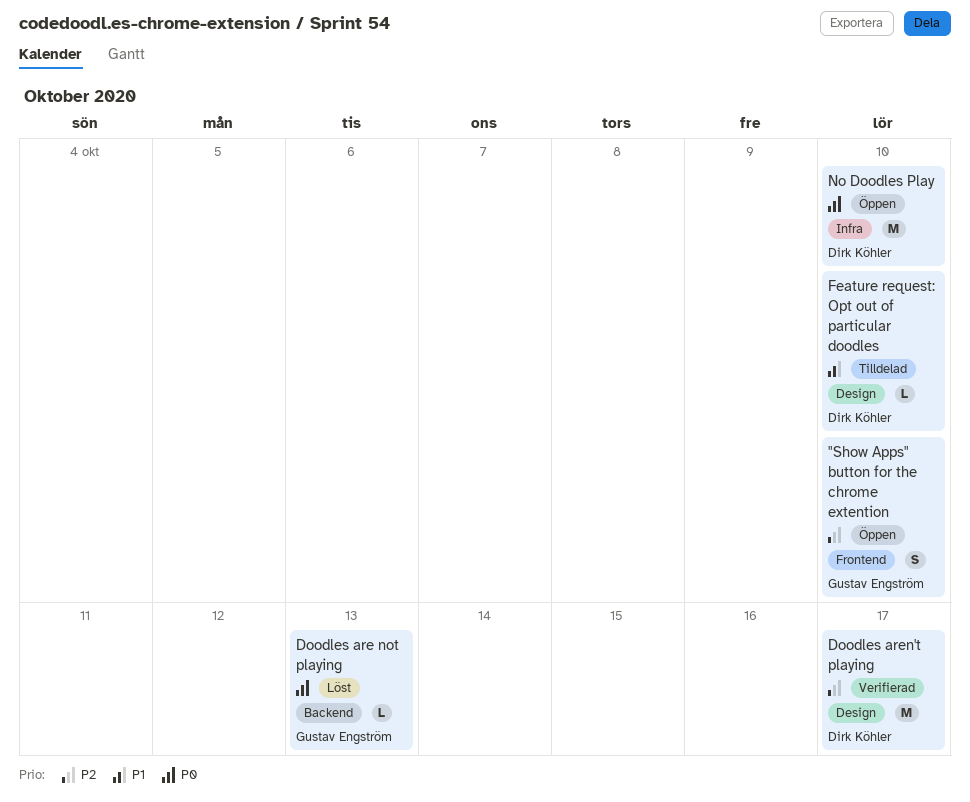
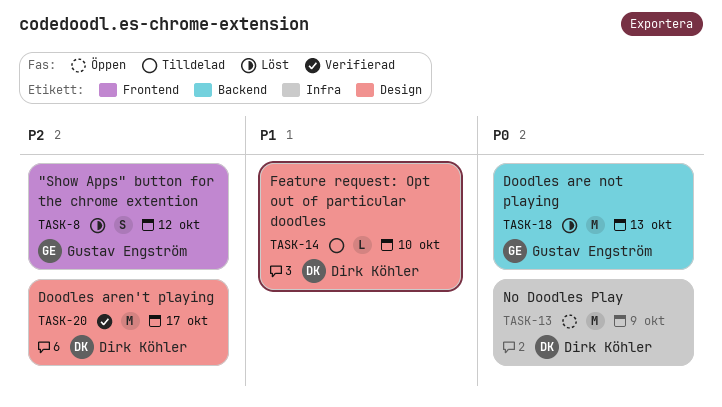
"Show Apps" button for the chrome extention, status: Öppen -> Löst
"Show Apps" button for the chrome extention, due: Oct 10 -> Oct 12
Doodles are not playing, estimate: L -> M
No Doodles Play, due: Oct 10 -> Oct 9

